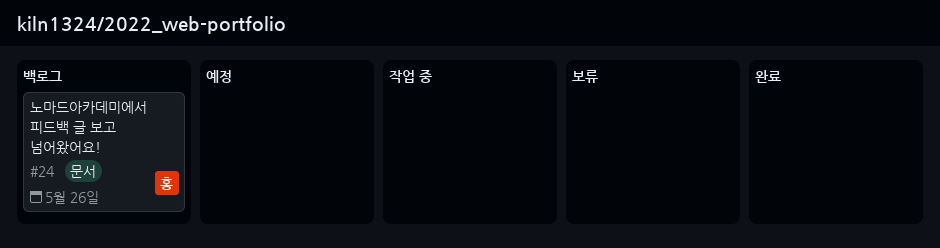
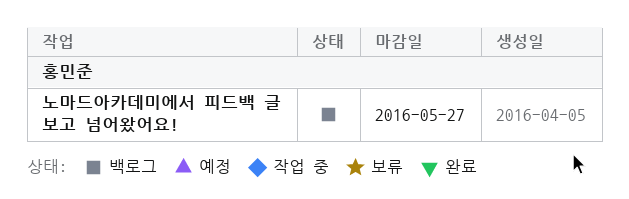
노마드아카데미에서 피드백 글 보고 넘어왔어요!, due: May 26 -> May 27

